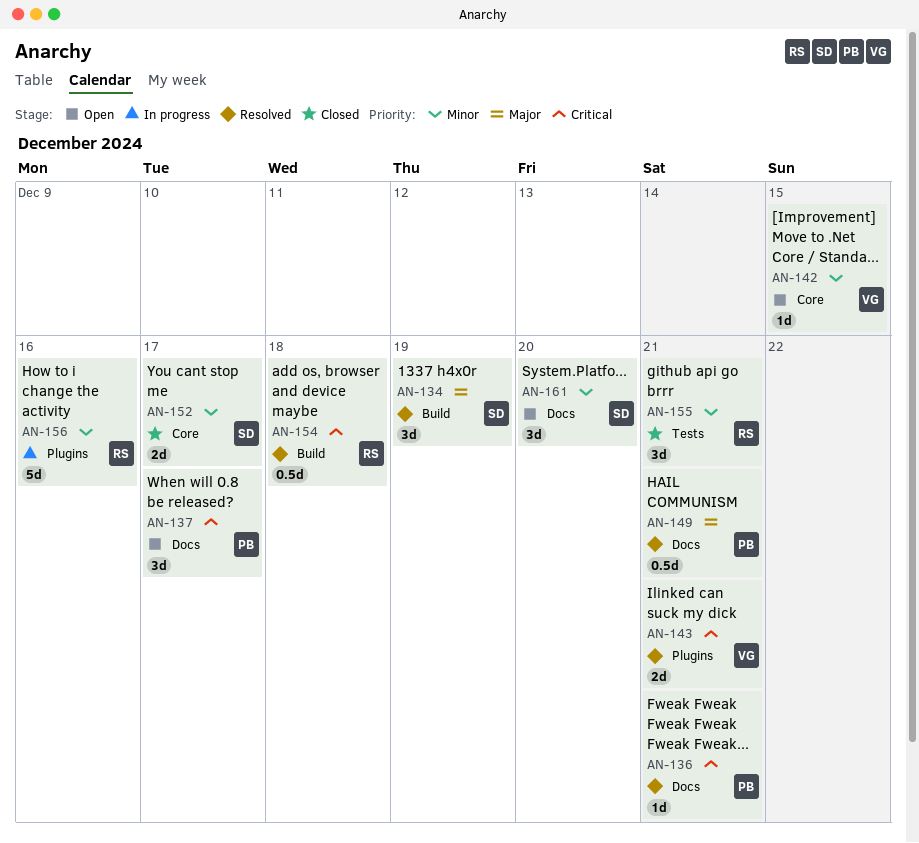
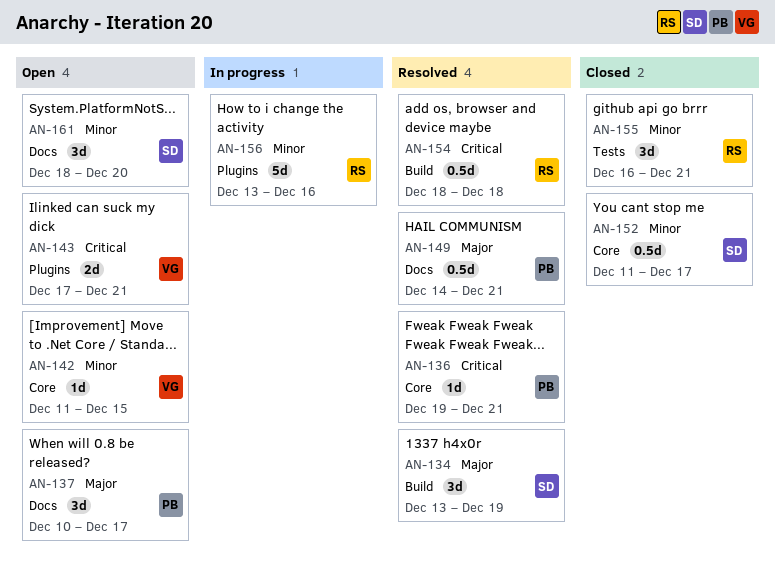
AN-136, label: Docs -> Core
AN-137, priority: Critical -> Major
AN-143, status: Resolved -> Open
AN-152, estimate: 2d -> 0.5d

